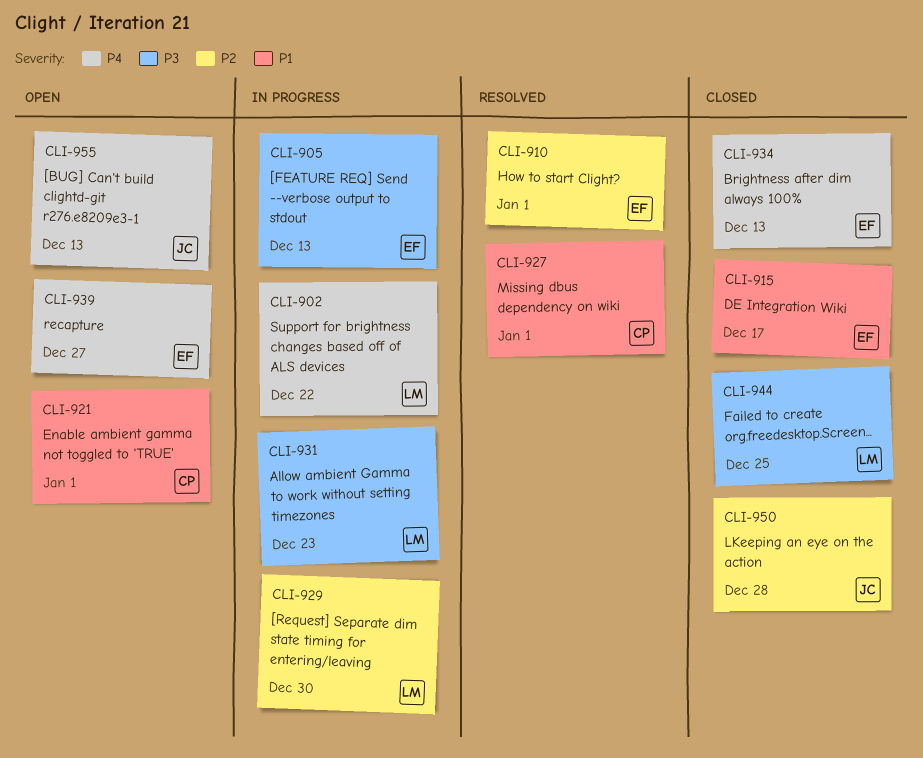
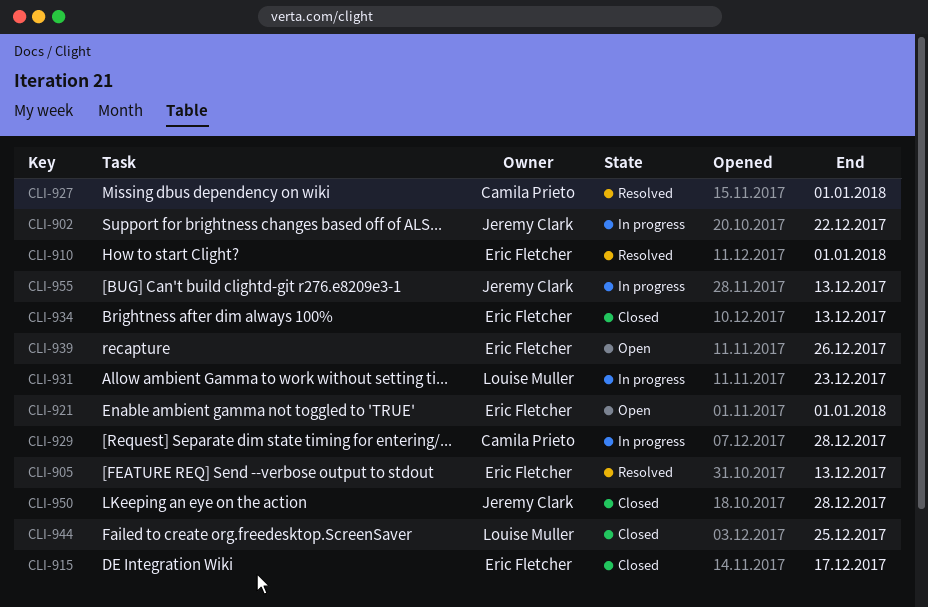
CLI-902, owner: Louise Muller -> Jeremy Clark
CLI-905, status: In progress -> Resolved
CLI-921, owner: Camila Prieto -> Eric Fletcher
CLI-929, owner: Louise Muller -> Camila Prieto
CLI-929, due: Dec 30 -> Dec 28
CLI-939, due: Dec 27 -> Dec 26
CLI-955, status: Open -> In progress

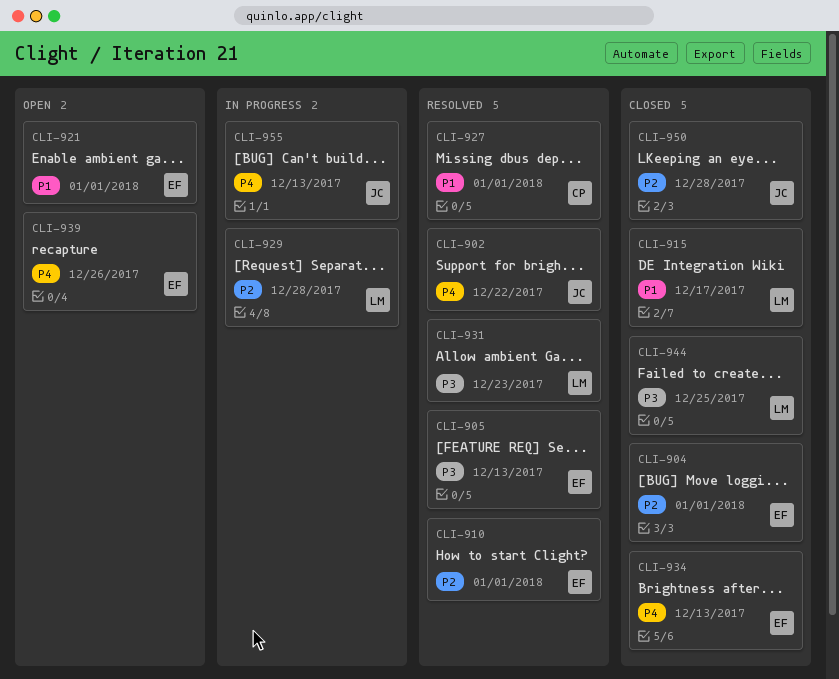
CLI-902, status: In progress -> Resolved
CLI-904: none -> present
CLI-915, owner: Eric Fletcher -> Louise Muller
CLI-929, owner: Camila Prieto -> Louise Muller
CLI-931, status: In progress -> Resolved

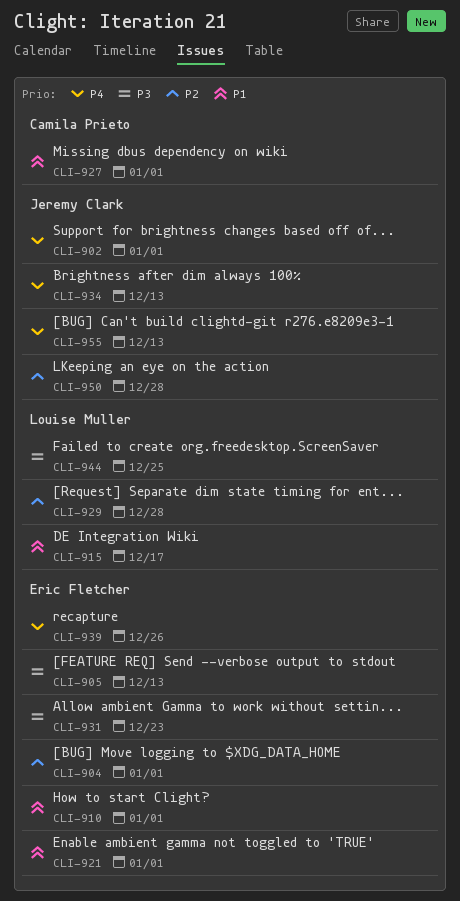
CLI-902, due: Dec 22 -> Jan 1
CLI-910, priority: P2 -> P1
CLI-931, owner: Louise Muller -> Eric Fletcher
CLI-934, owner: Eric Fletcher -> Jeremy Clark

